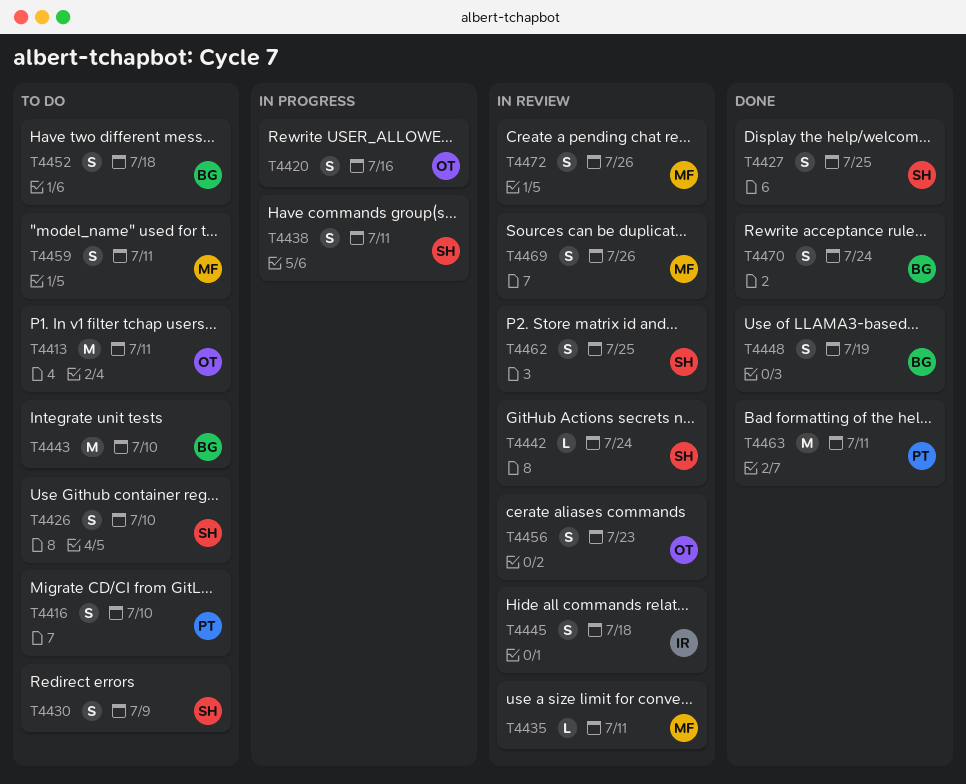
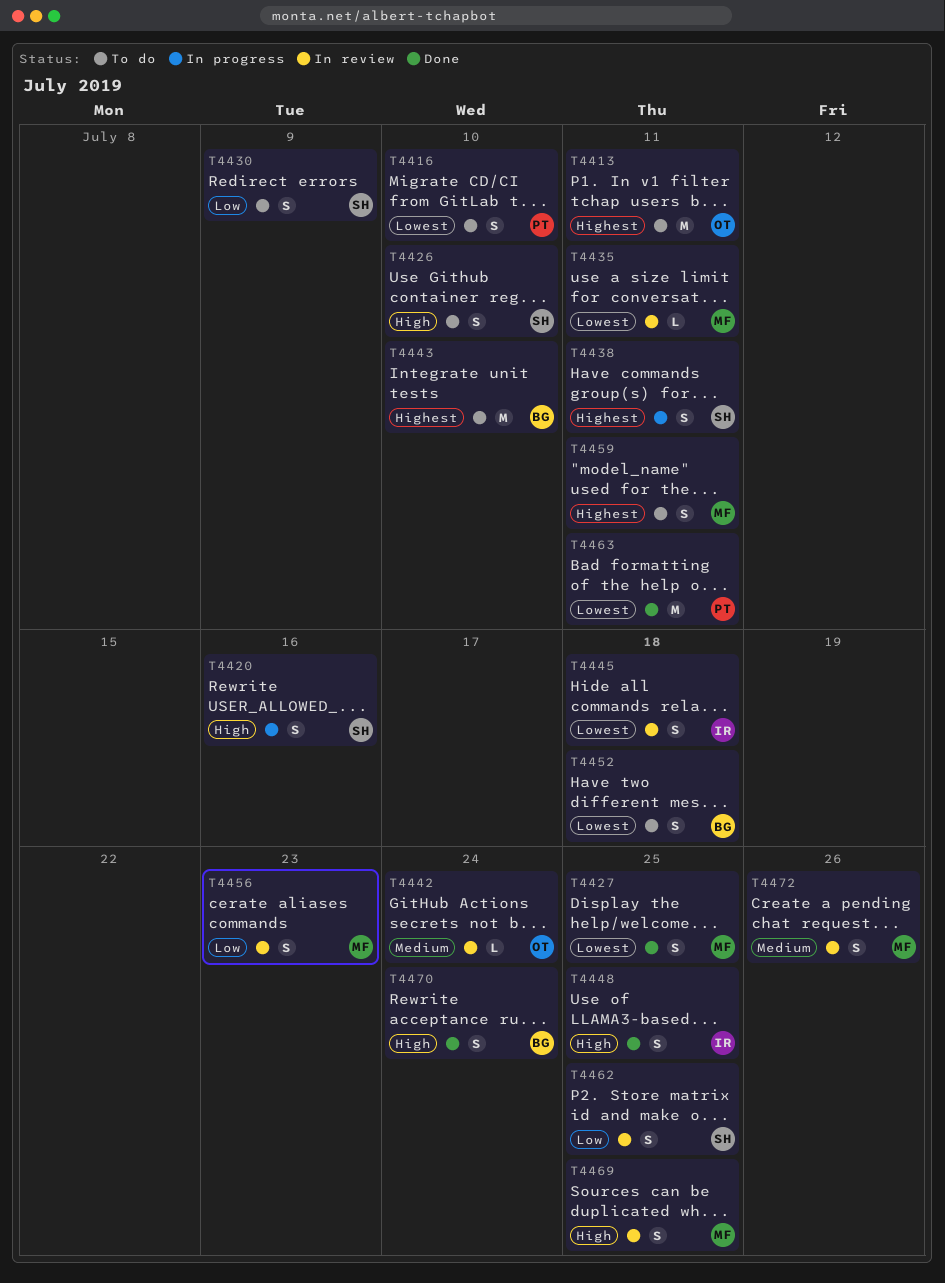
T4420, owner: OT -> SH
T4427, owner: SH -> MF
T4442, owner: SH -> OT
T4448, owner: BG -> IR
T4448, due: Jul 19 -> Jul 25
T4456, owner: OT -> MF
T4469, due: Jul 26 -> Jul 25

